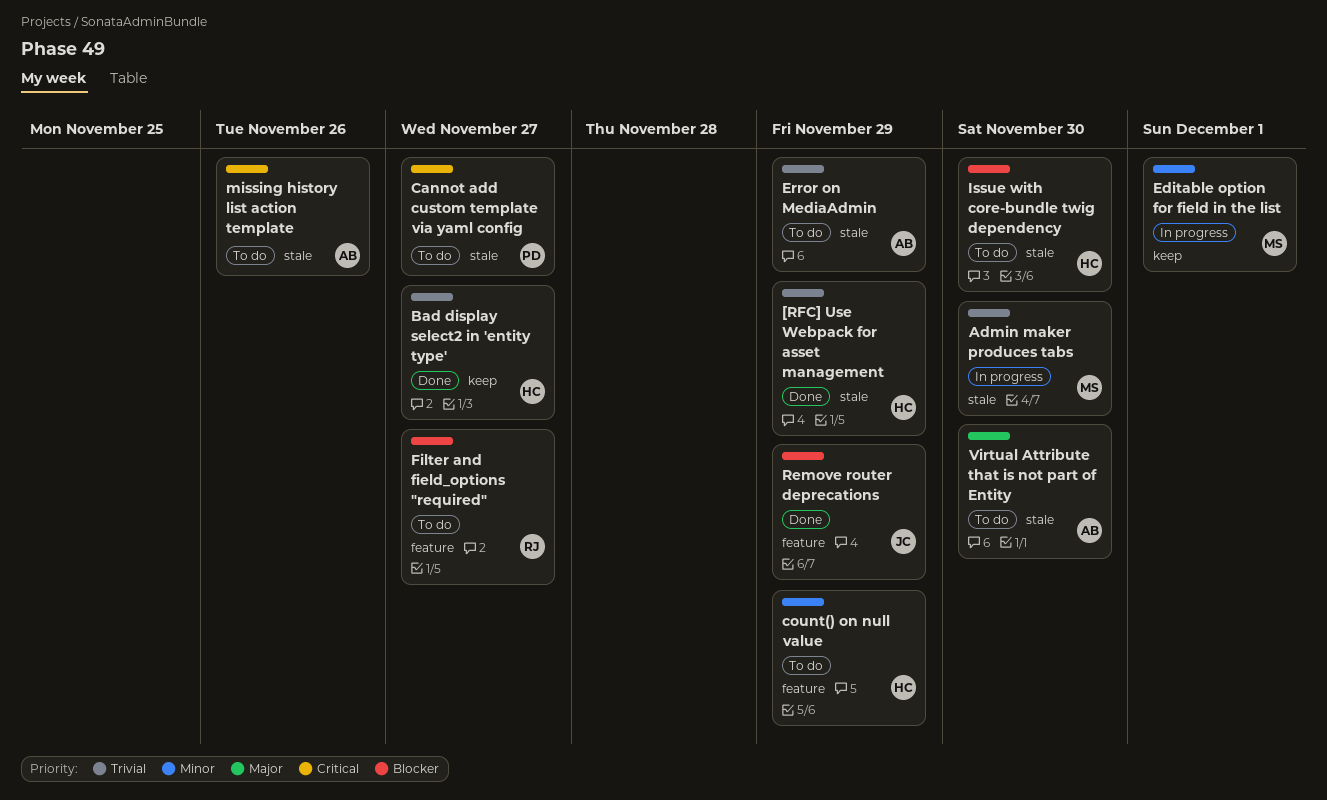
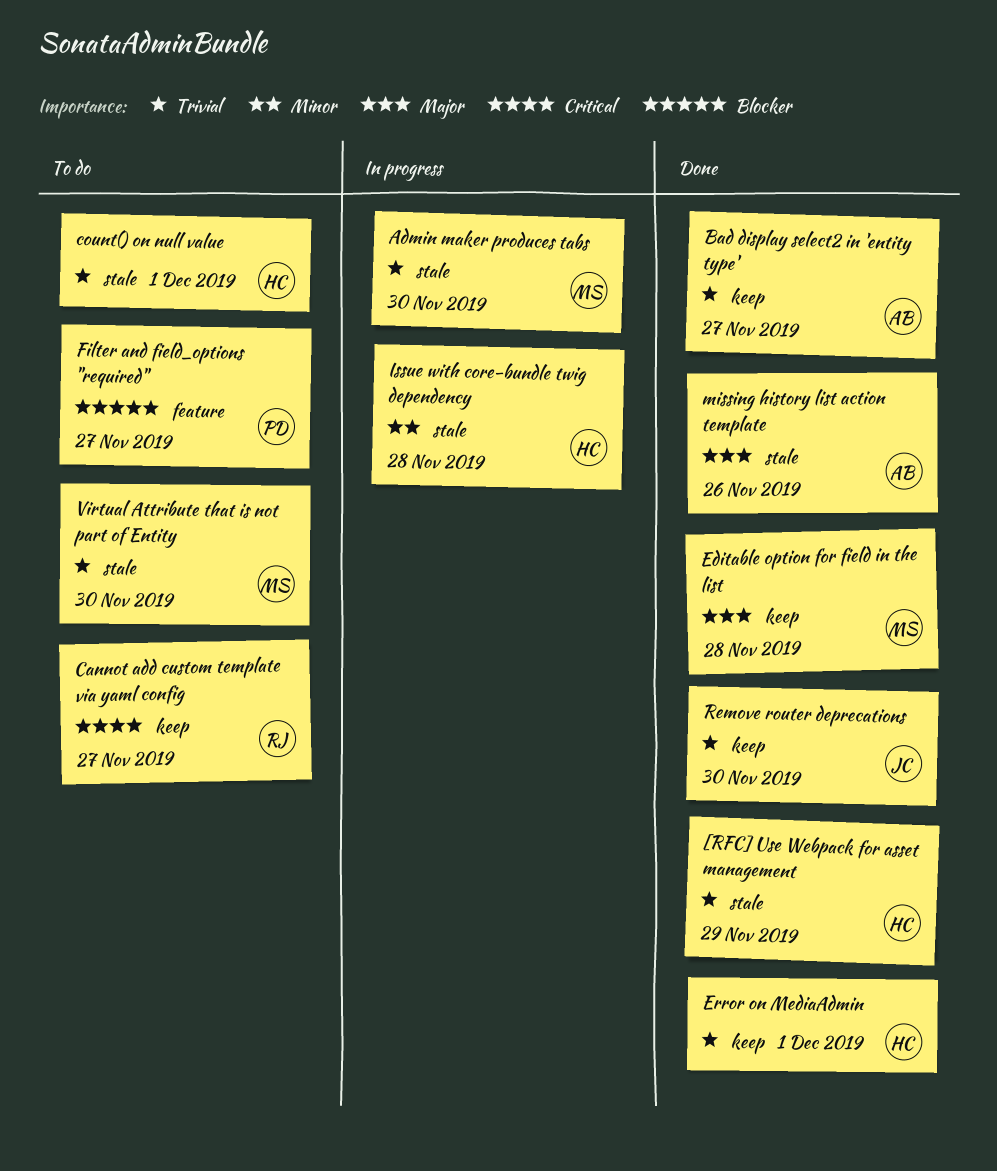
Bad display select2 in 'entity type', owner: HC -> AB
Cannot add custom template via yaml config, owner: PD -> RJ
Cannot add custom template via yaml config, label: stale -> keep
count() on null value, priority: Minor -> Trivial
count() on null value, label: feature -> stale
count() on null value, due: Nov 29 -> Dec 1
Editable option for field in the list, status: In progress -> Done
Editable option for field in the list, priority: Minor -> Major
Editable option for field in the list, due: Dec 1 -> Nov 28
Error on MediaAdmin, status: To do -> Done
Error on MediaAdmin, owner: AB -> HC
Error on MediaAdmin, label: stale -> keep
Error on MediaAdmin, due: Nov 29 -> Dec 1
Filter and field_options "required", owner: RJ -> PD
Issue with core-bundle twig dependency, status: To do -> In progress
Issue with core-bundle twig dependency, priority: Blocker -> Minor
Issue with core-bundle twig dependency, due: Nov 30 -> Nov 28
missing history list action template, status: To do -> Done
missing history list action template, priority: Critical -> Major
Remove router deprecations, priority: Blocker -> Trivial
Remove router deprecations, label: feature -> keep
Remove router deprecations, due: Nov 29 -> Nov 30
Virtual Attribute that is not part of Entity, owner: AB -> MS
Virtual Attribute that is not part of Entity, priority: Major -> Trivial

